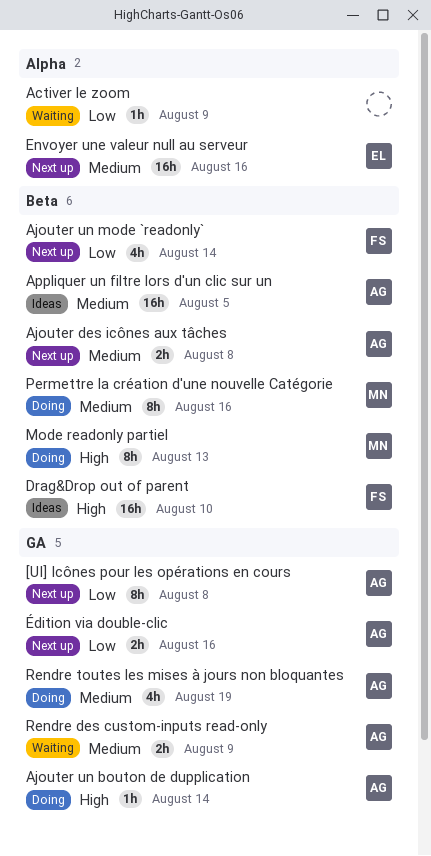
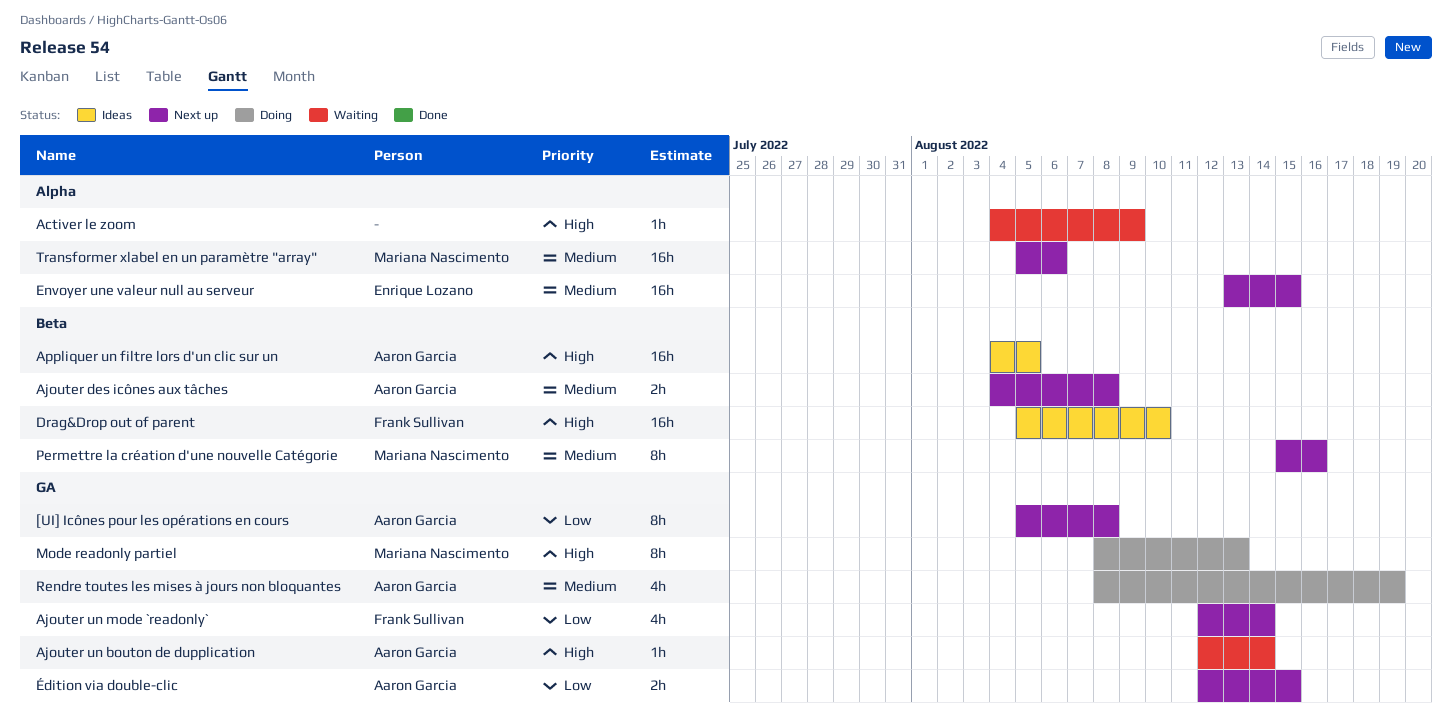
Activer le zoom, priority: Low -> High
Ajouter un bouton de dupplication, status: Doing -> Waiting
Ajouter un mode `readonly`, label: Beta -> GA
Appliquer un filtre lors d'un clic sur un, priority: Medium -> High
Envoyer une valeur null au serveur, due: Aug 16 -> Aug 15
Mode readonly partiel, label: Beta -> GA
Permettre la création d'une nouvelle Catégorie, status: Doing -> Next up
Rendre des custom-inputs read-only: present -> none
Transformer xlabel en un paramètre "array": none -> present
Édition via double-clic, due: Aug 16 -> Aug 15

